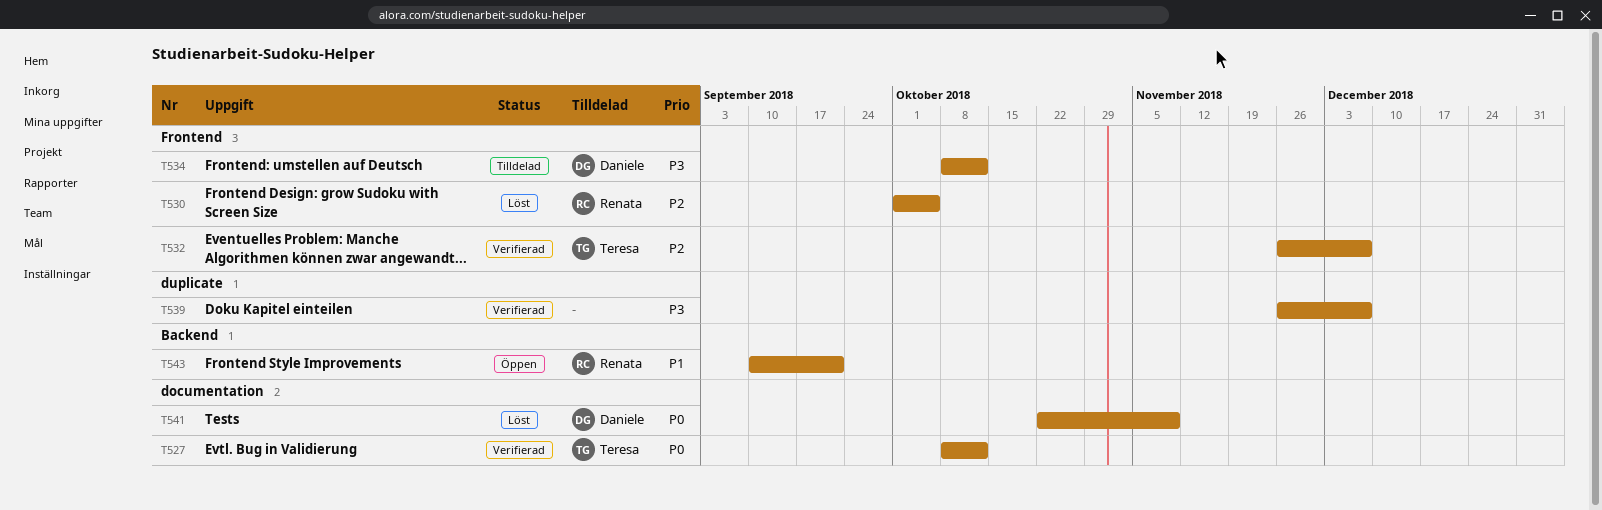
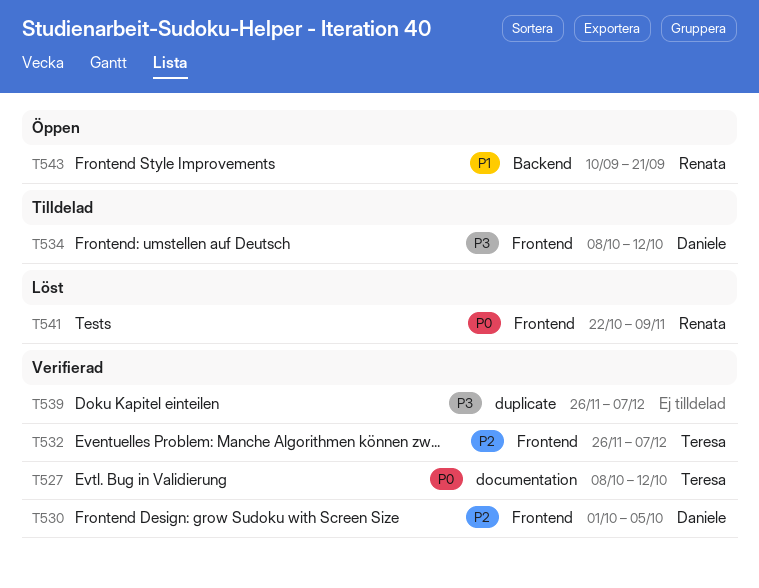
T530, status: Löst -> Verifierad
T530, owner: Renata -> Daniele
T541, owner: Daniele -> Renata
T541, label: documentation -> Frontend

